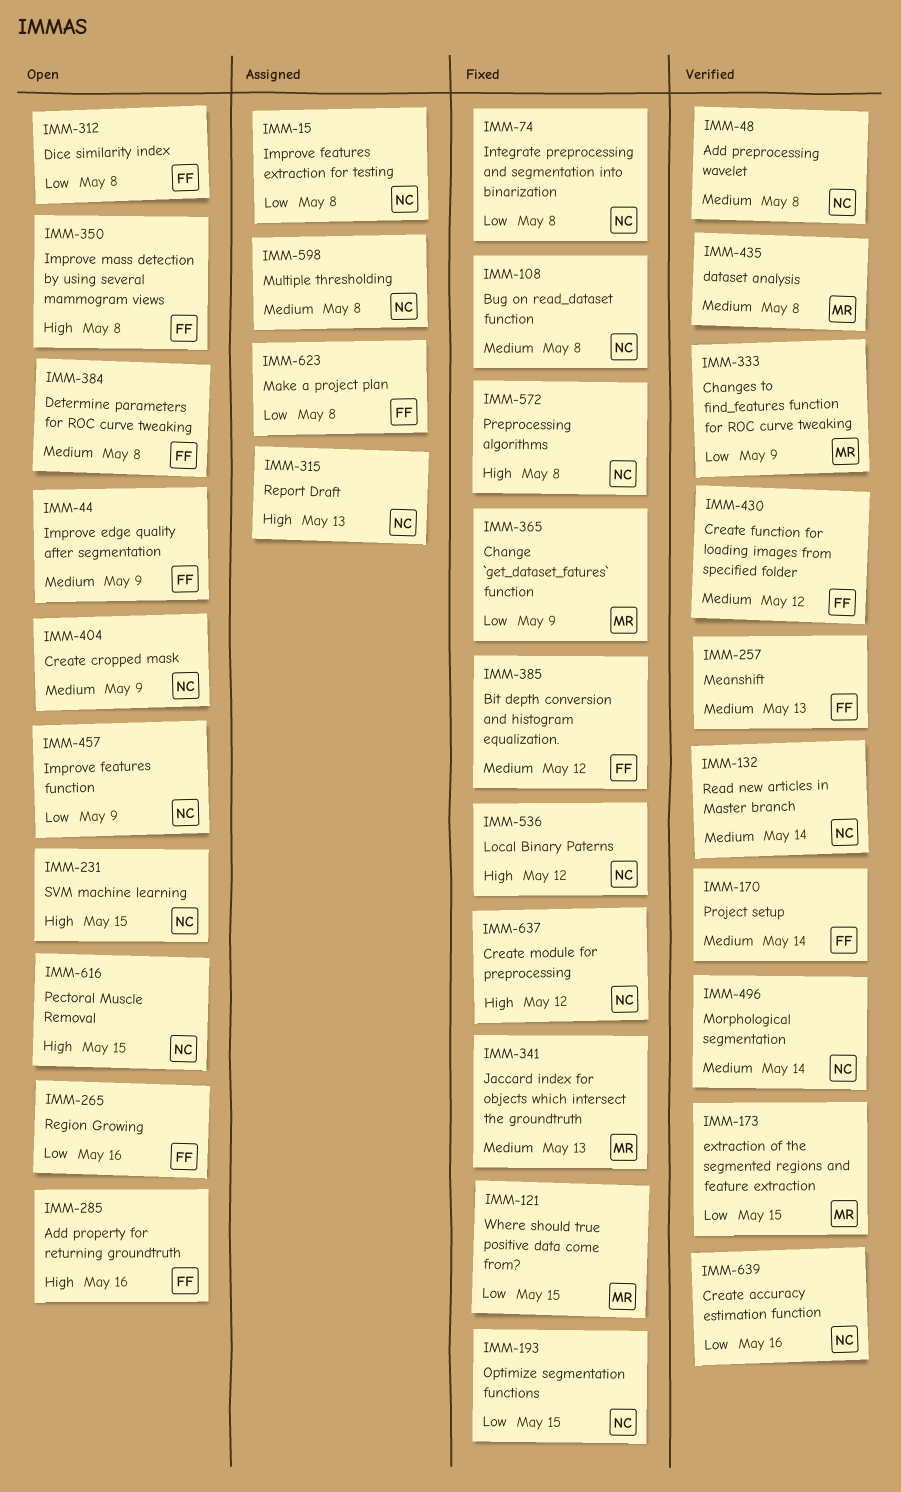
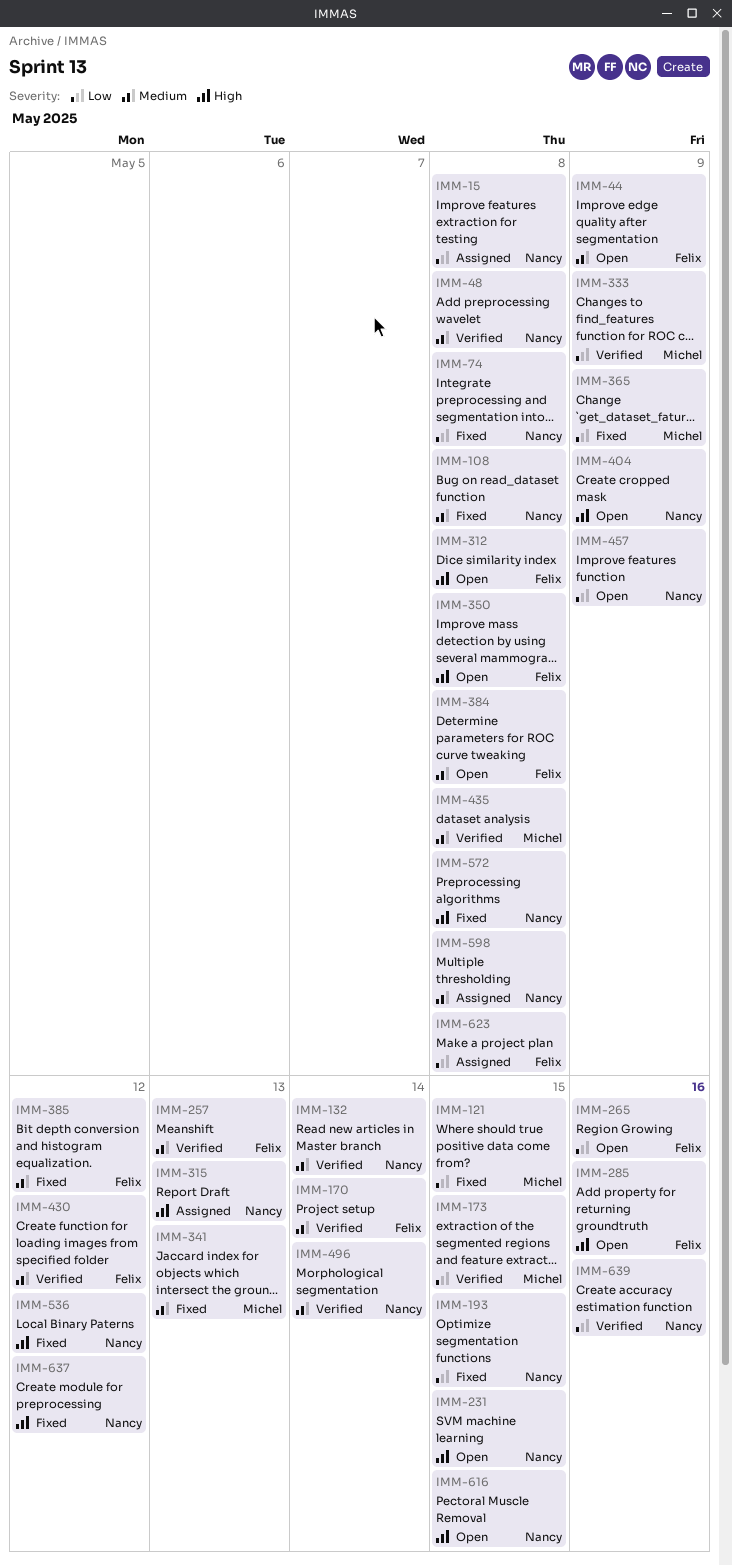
IMM-312, priority: Low -> High
IMM-404, priority: Medium -> High

